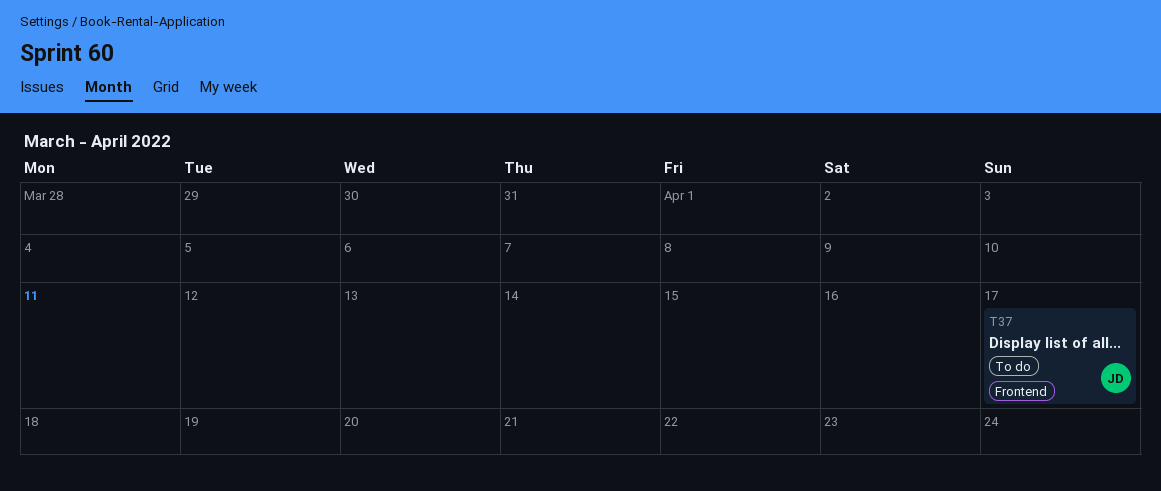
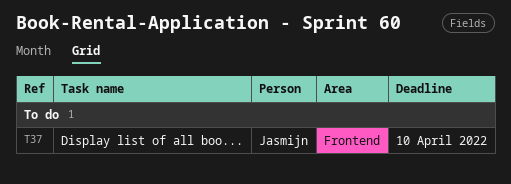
T37, due: Apr 17 -> Apr 10

